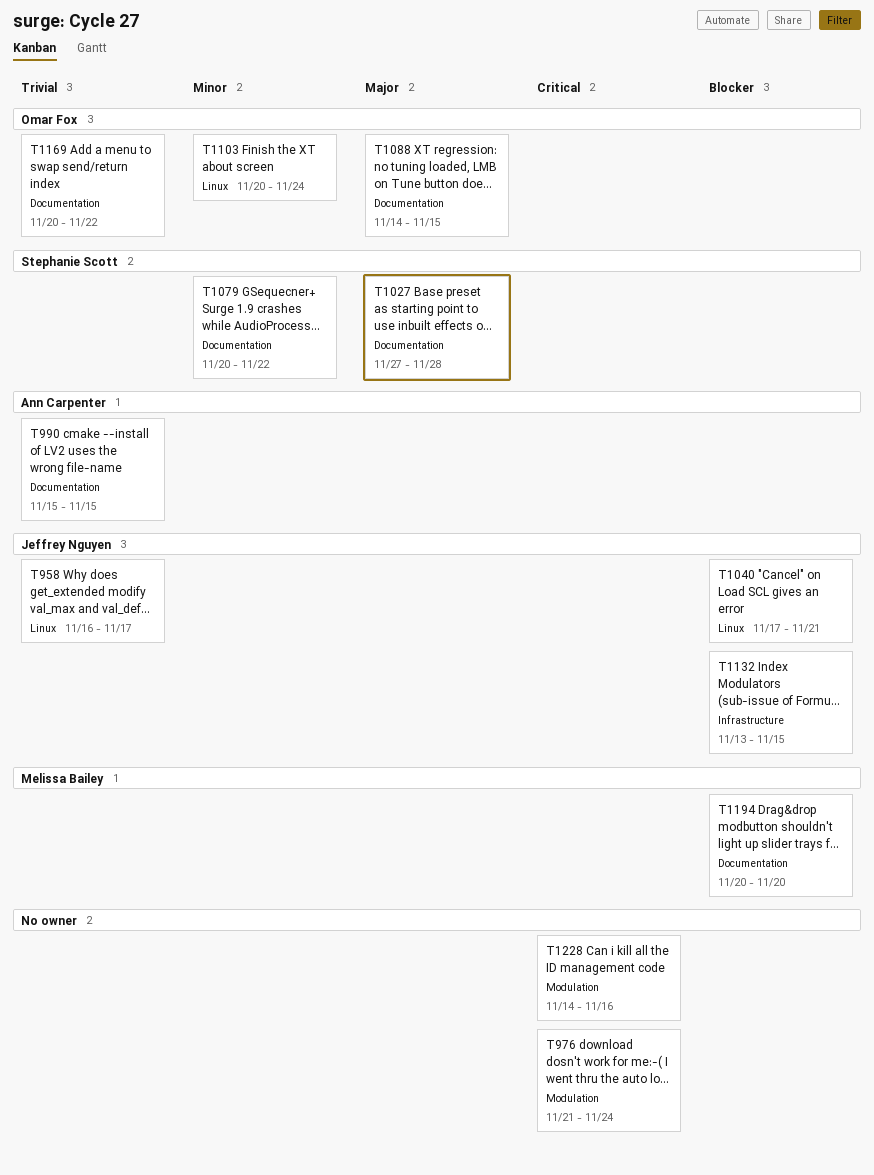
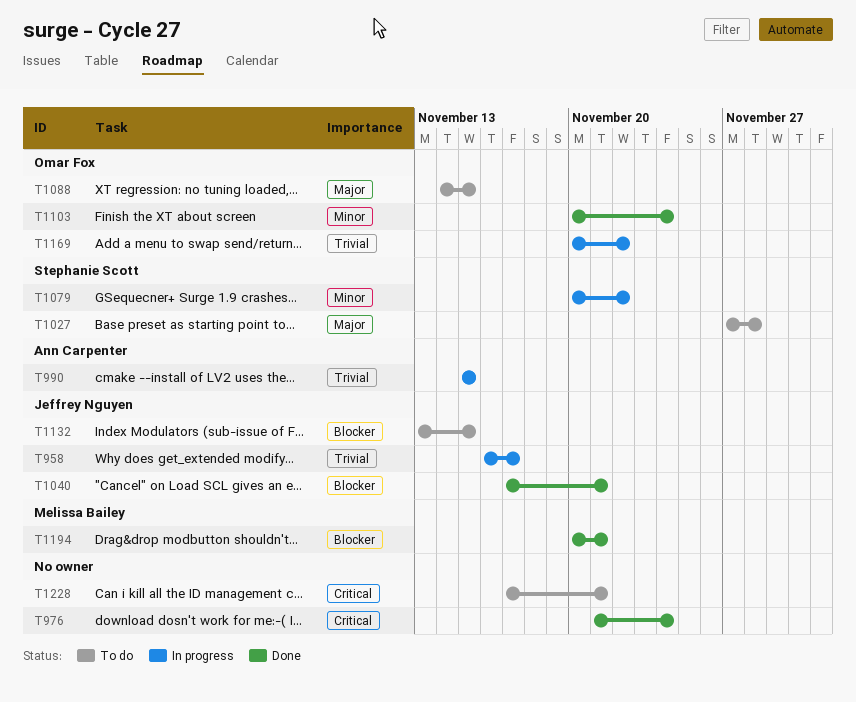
T1194, due: Nov 20 -> Nov 21
T1228, start: Nov 14 -> Nov 17
T1228, due: Nov 16 -> Nov 21

